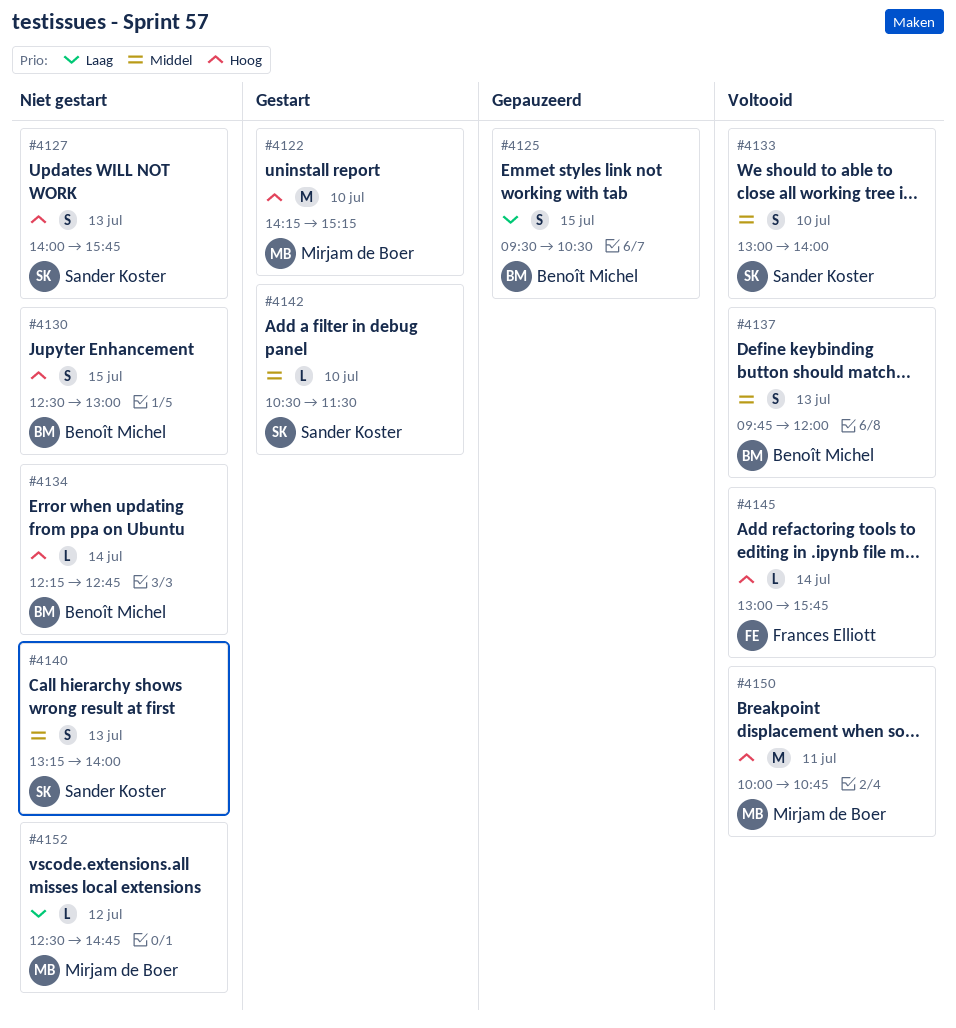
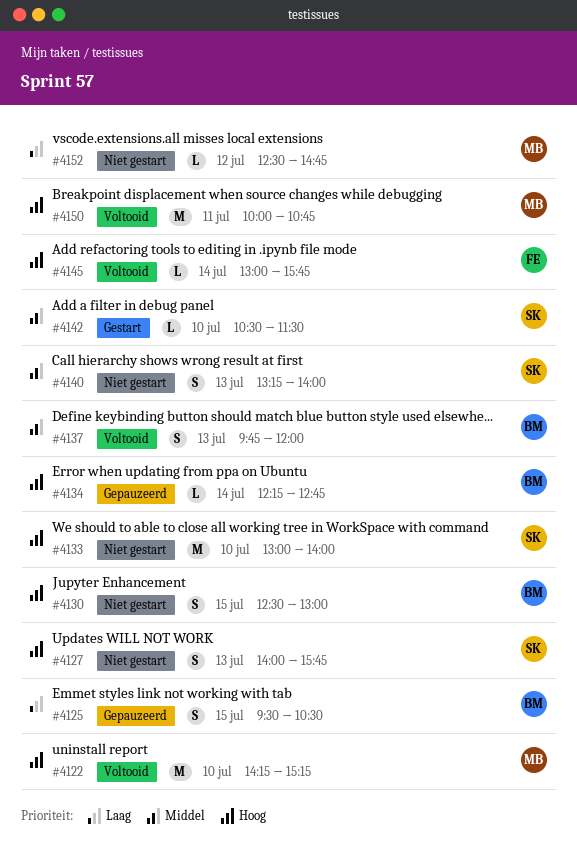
#4122, status: Gestart -> Voltooid
#4133, status: Voltooid -> Niet gestart
#4133, priority: Middel -> Hoog
#4133, estimate: S -> M
#4134, status: Niet gestart -> Gepauzeerd

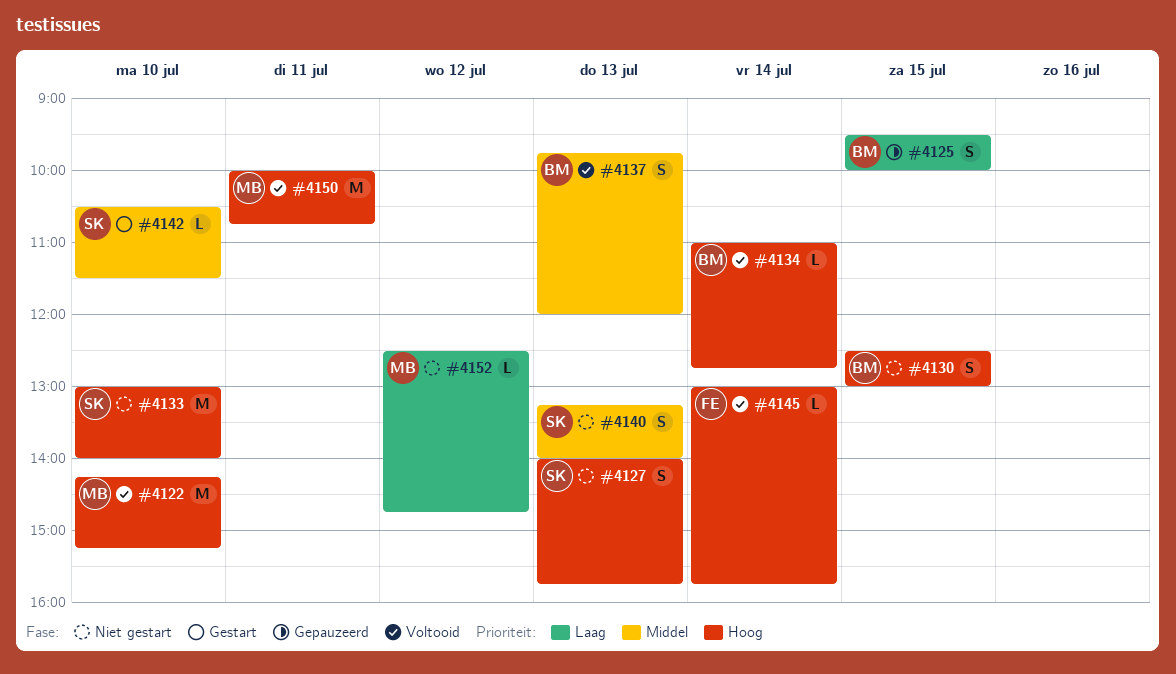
#4125, ends: 10:30 -> 10:00
#4134, status: Gepauzeerd -> Voltooid
#4134, begins: 12:15 -> 11:00

